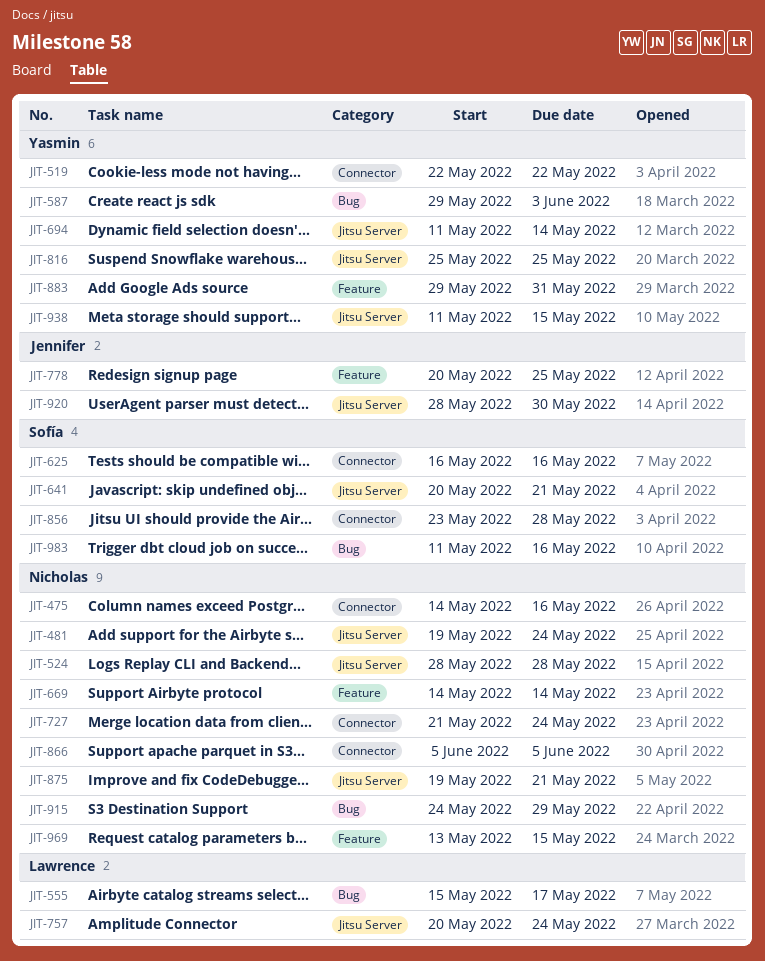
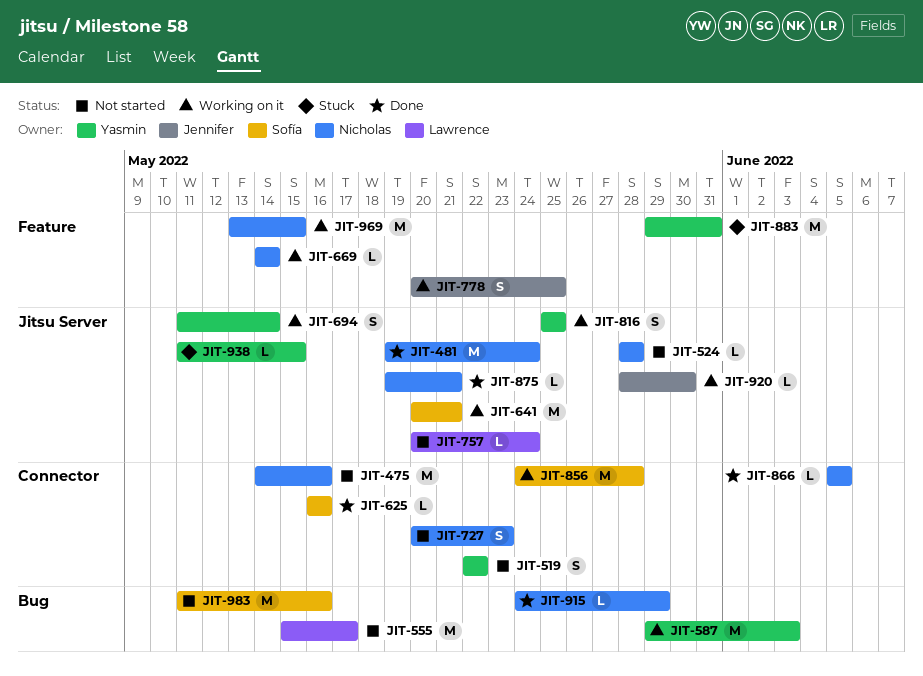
JIT-727, start: May 21 -> May 20
JIT-727, due: May 24 -> May 23
JIT-856, start: May 23 -> May 24

